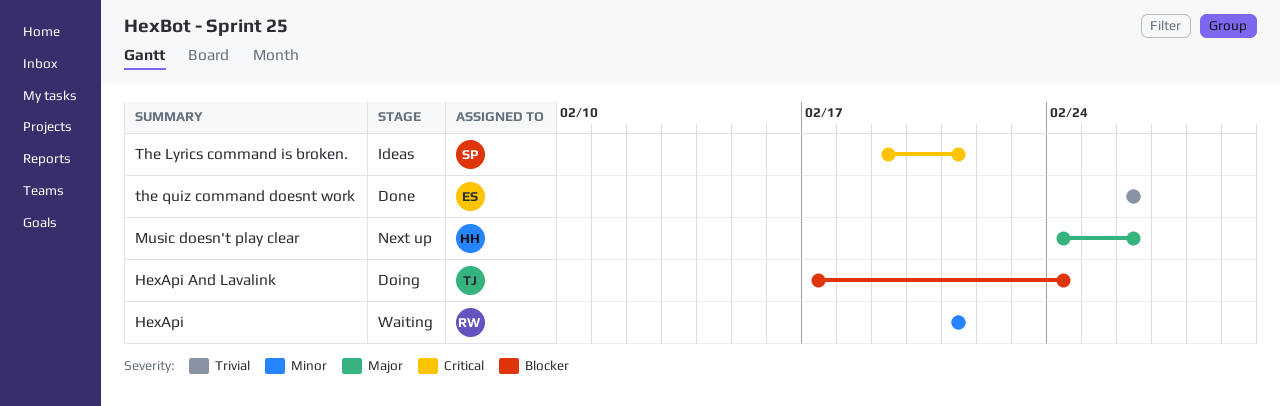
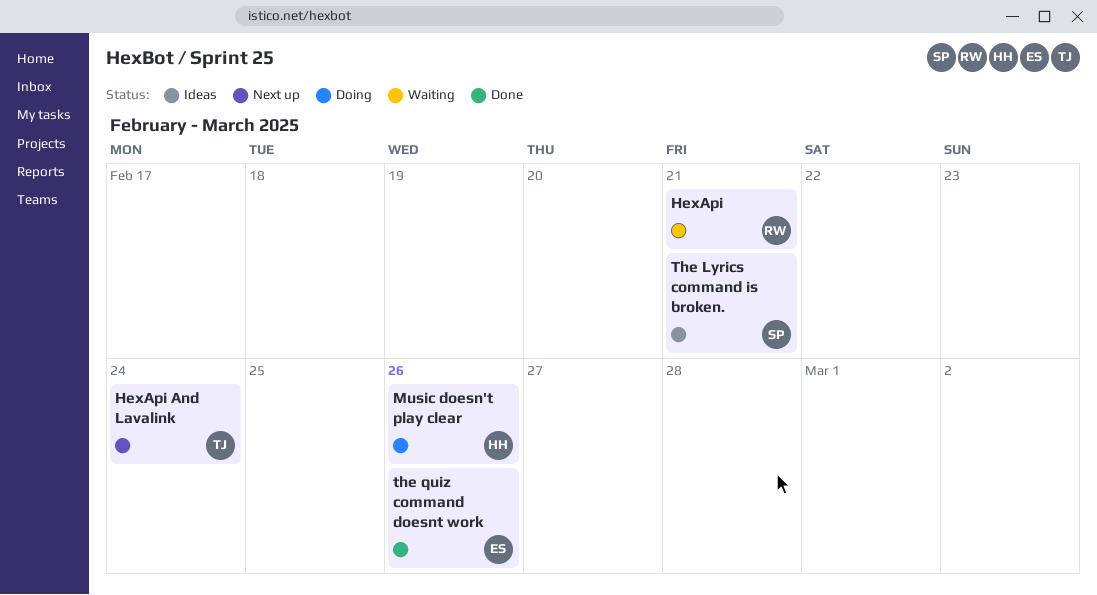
HexApi And Lavalink, status: Doing -> Next up
Music doesn't play clear, status: Next up -> Doing

